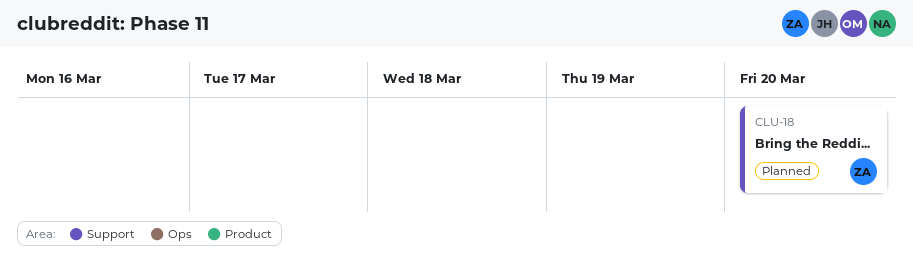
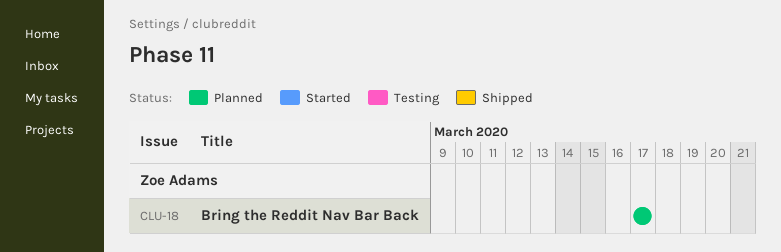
CLU-18, due: Mar 20 -> Mar 17

